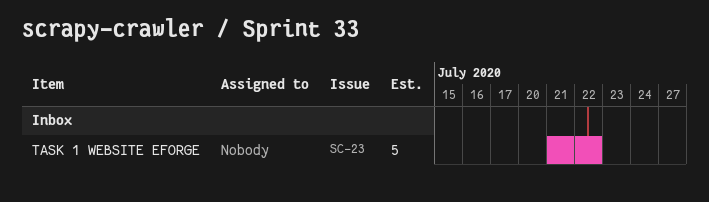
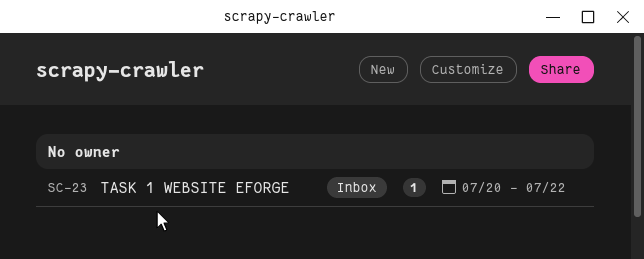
SC-23, estimate: 5 -> 1
SC-23, start: Jul 21 -> Jul 20

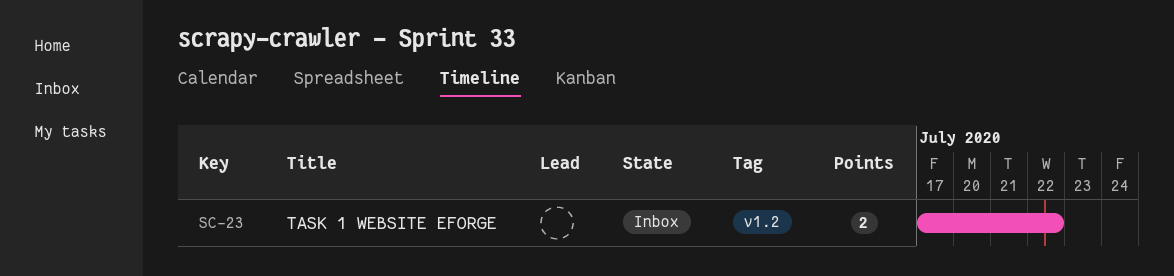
SC-23, estimate: 1 -> 2
SC-23, start: Jul 20 -> Jul 17

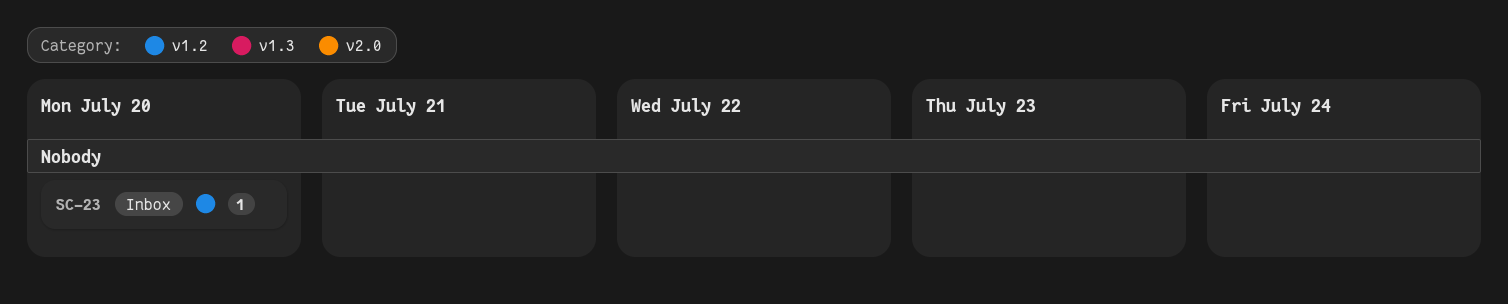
SC-23, estimate: 2 -> 1
SC-23, due: Jul 22 -> Jul 20

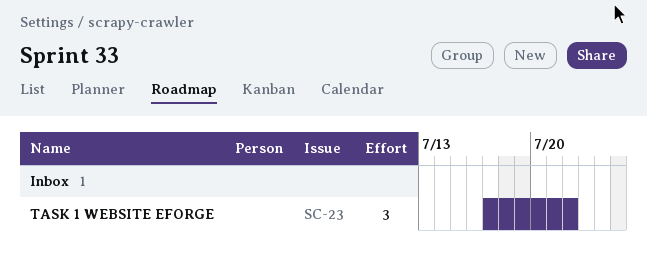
SC-23, estimate: 1 -> 3
SC-23, due: Jul 20 -> Jul 22

